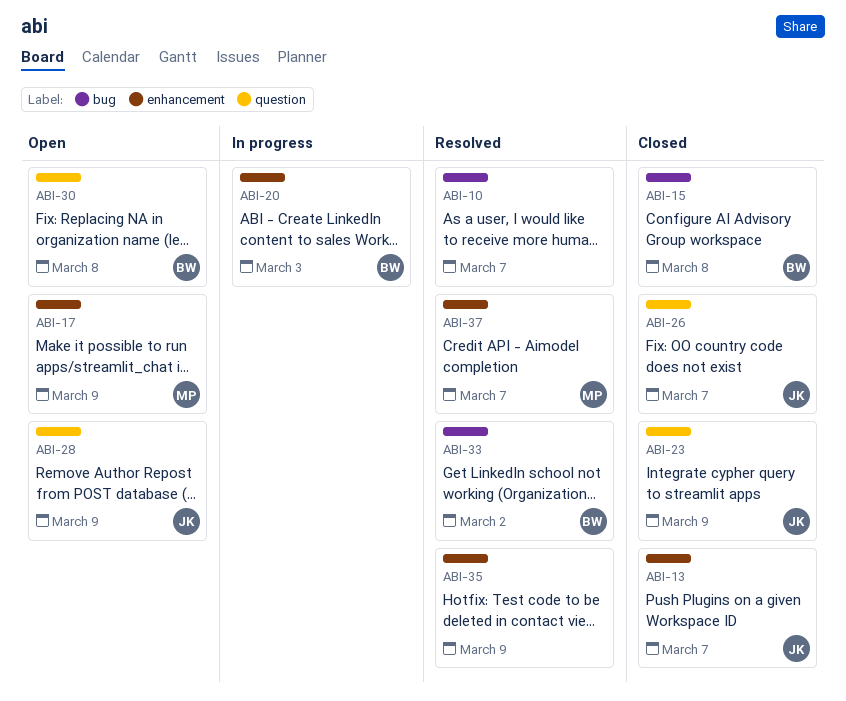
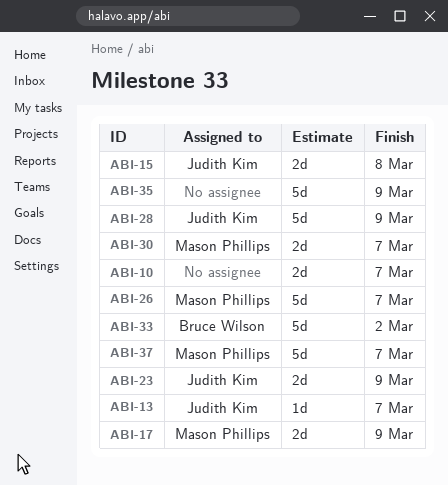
ABI-15, owner: Bruce Wilson -> Judith Kim
ABI-20: present -> none
ABI-26, owner: Judith Kim -> Mason Phillips
ABI-30, owner: Bruce Wilson -> Mason Phillips
ABI-30, due: Mar 8 -> Mar 7

